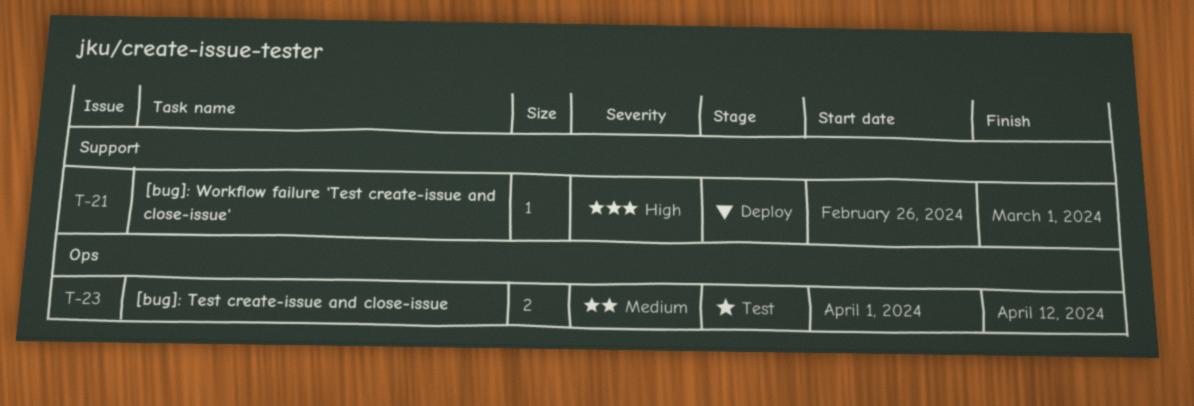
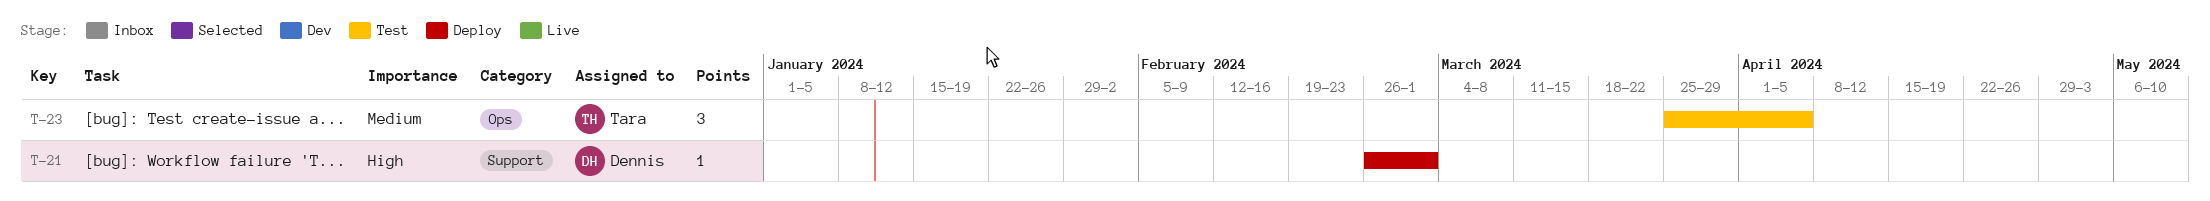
T-23, estimate: 2 -> 3
T-23, start: Apr 1 -> Mar 25
T-23, due: Apr 12 -> Apr 5

